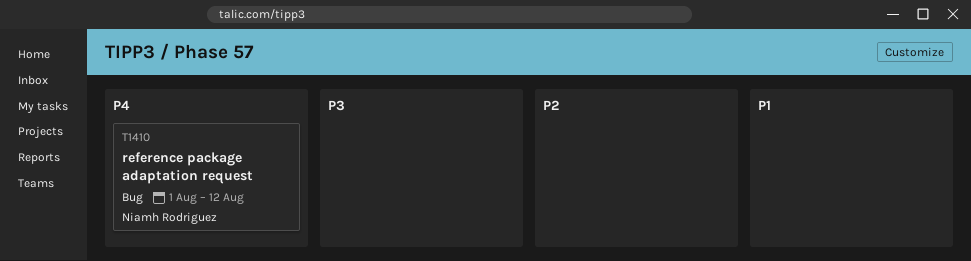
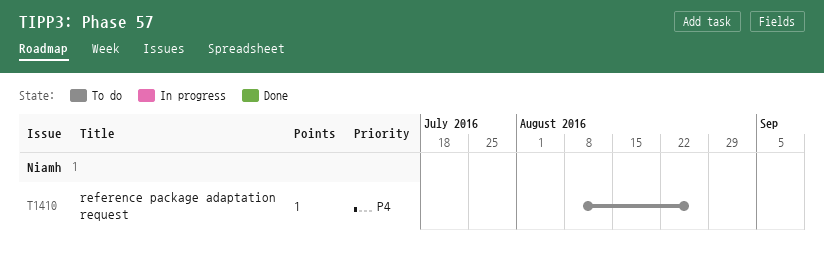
T1410, start: Aug 1 -> Aug 8
T1410, due: Aug 12 -> Aug 26

